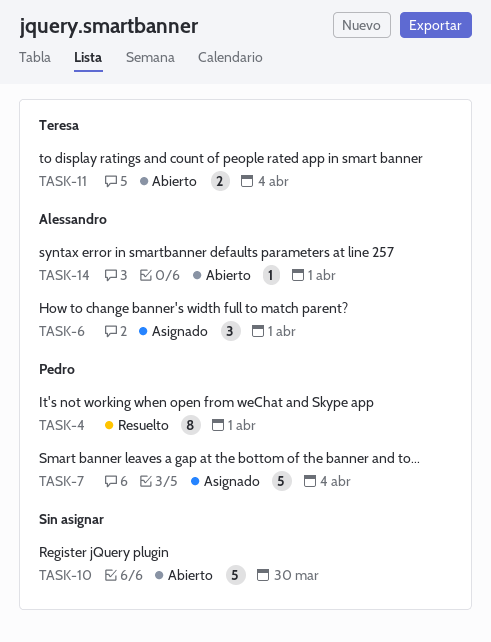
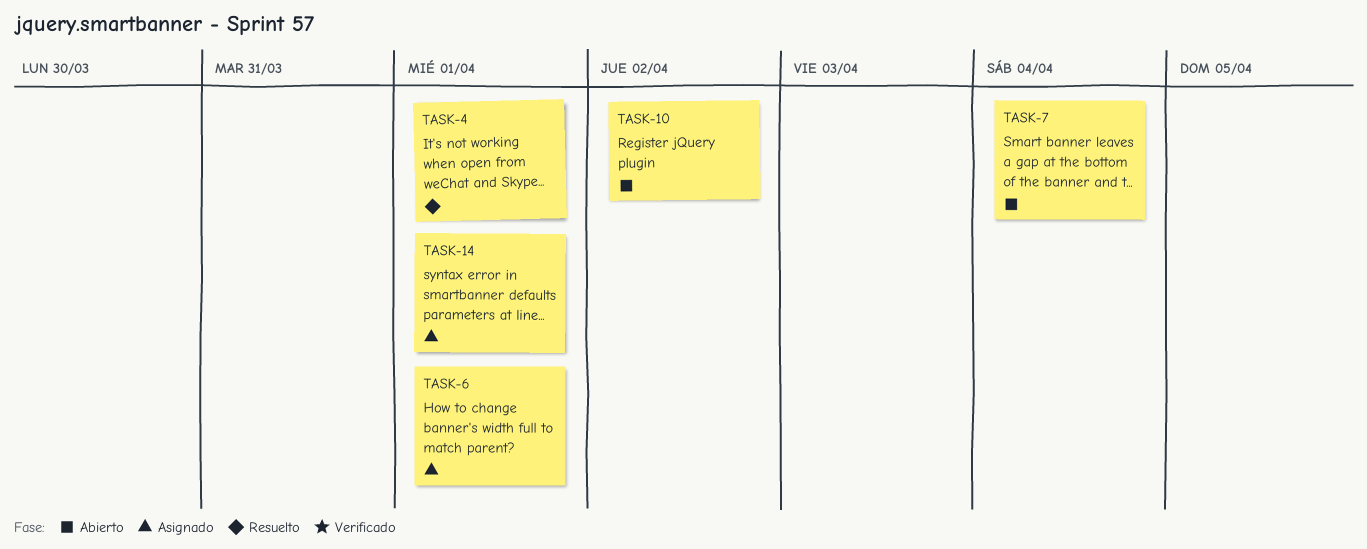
TASK-7, status: Asignado -> Abierto
TASK-10, due: Mar 30 -> Apr 2
TASK-11: present -> none
TASK-14, status: Abierto -> Asignado

